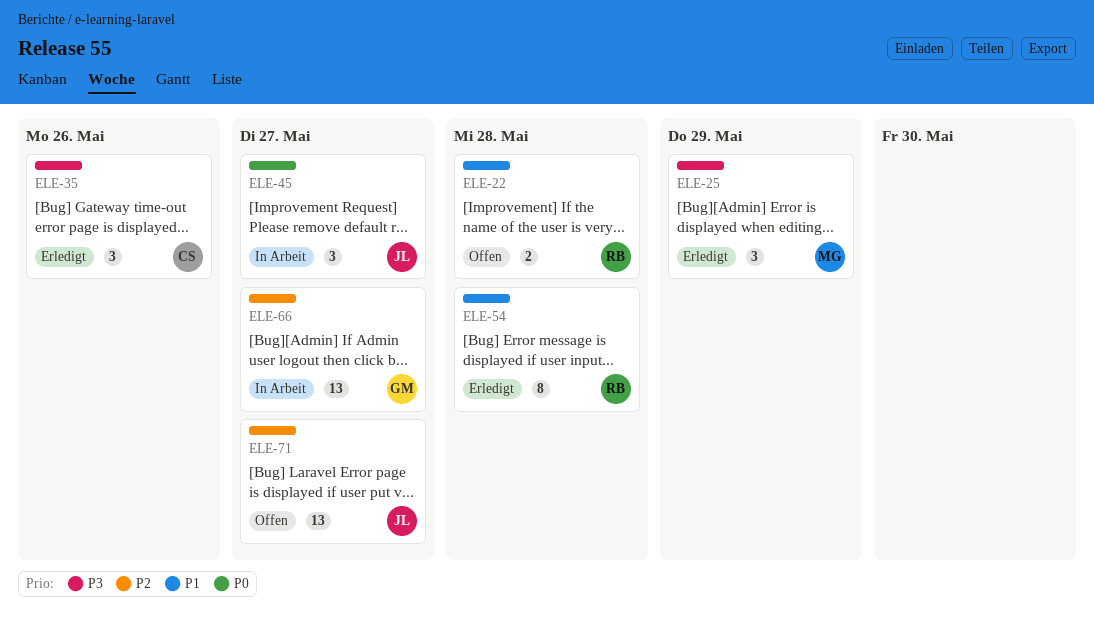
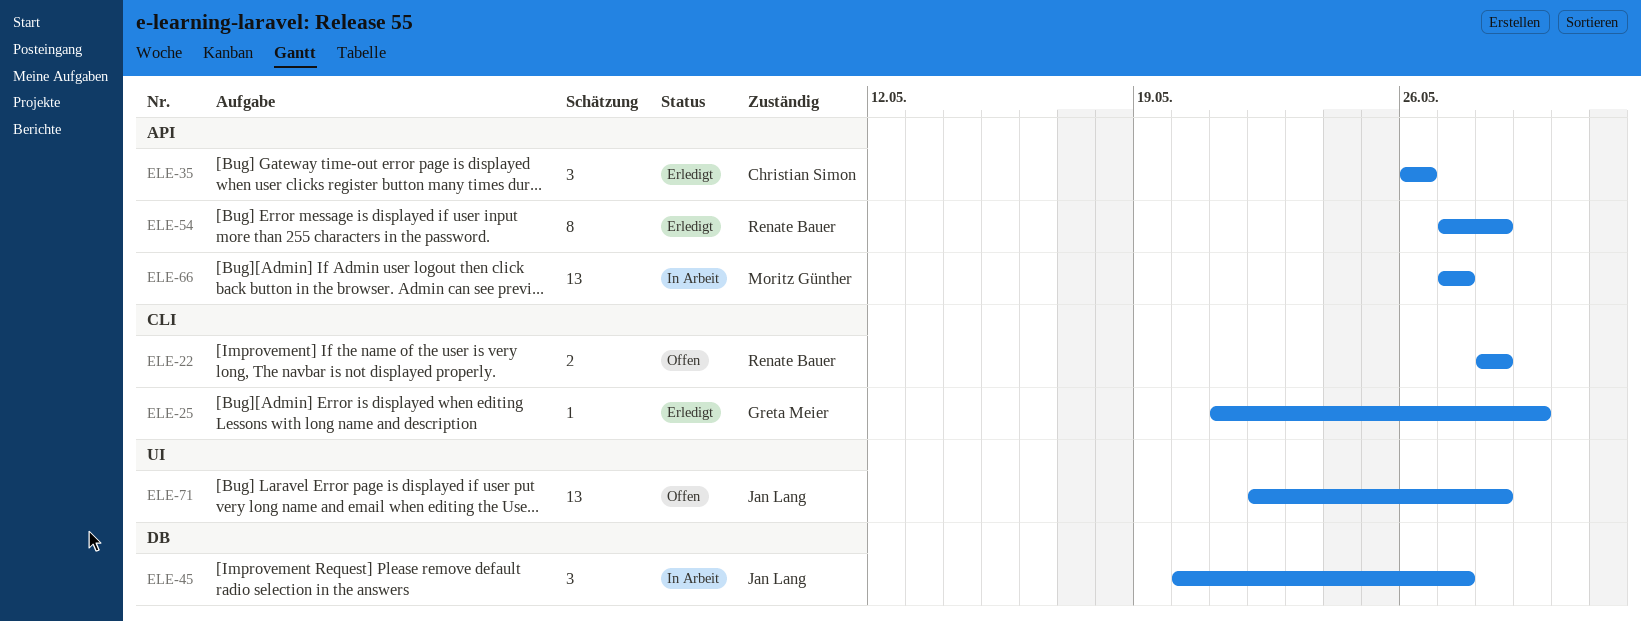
ELE-25, owner: Moritz Günther -> Greta Meier
ELE-25, estimate: 3 -> 1
ELE-66, owner: Greta Meier -> Moritz Günther
ELE-71, due: May 27 -> May 28

